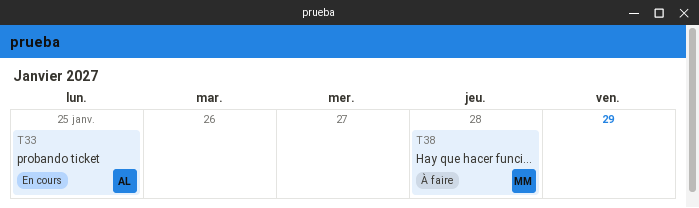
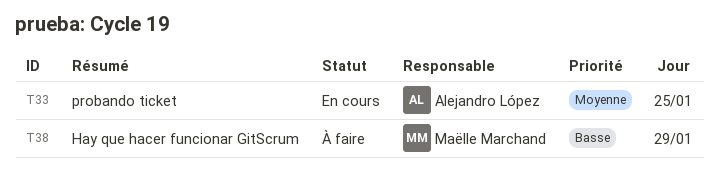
T38, day: Jan 28 -> Jan 29

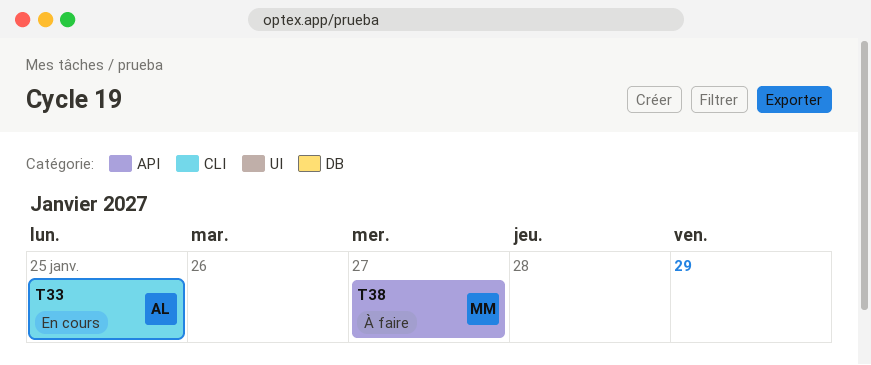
T38, day: Jan 29 -> Jan 27

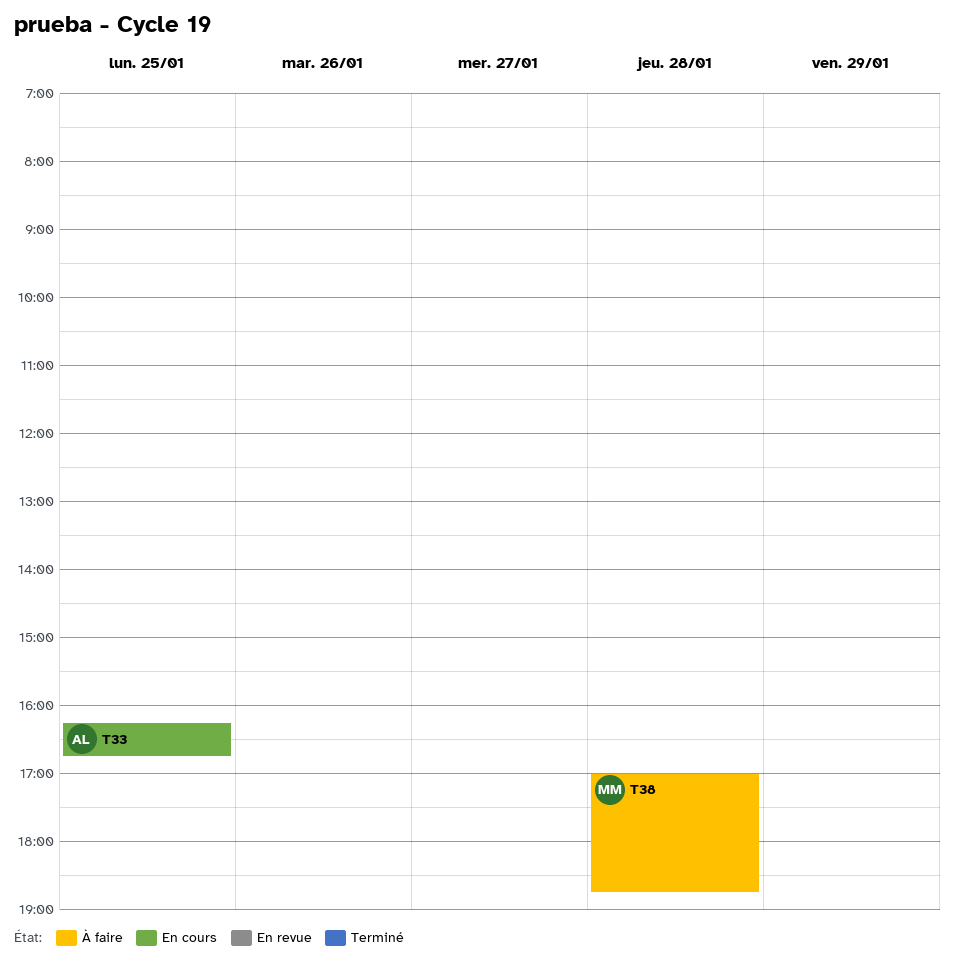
T38, day: Jan 27 -> Jan 28

